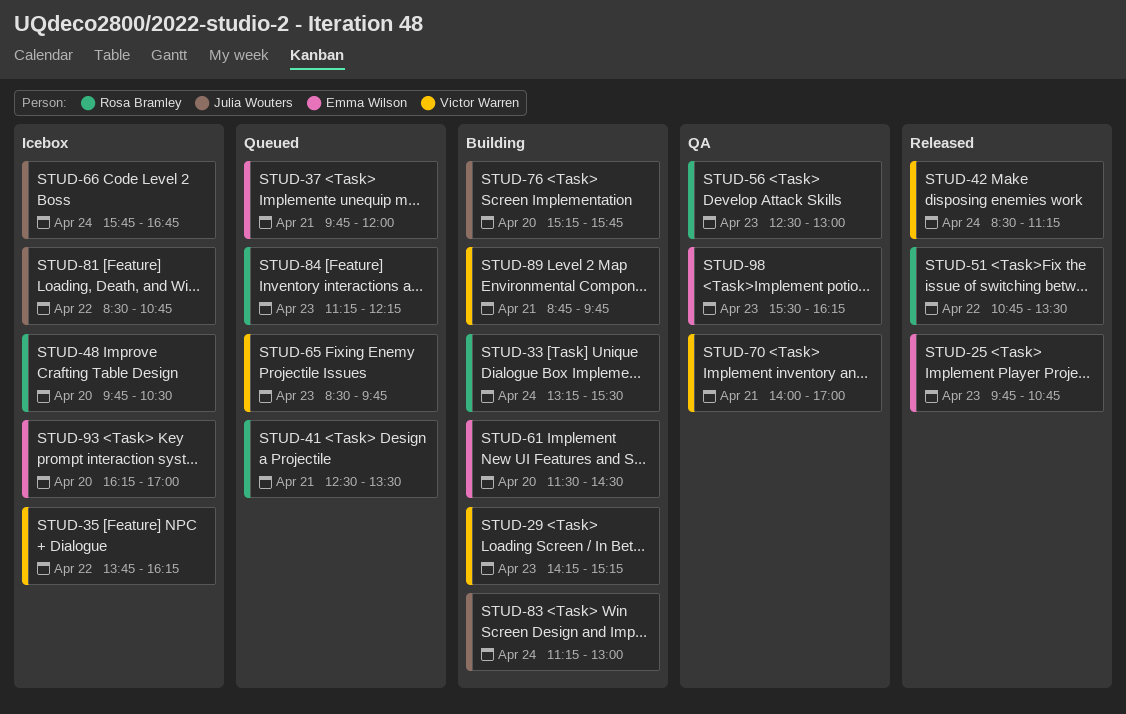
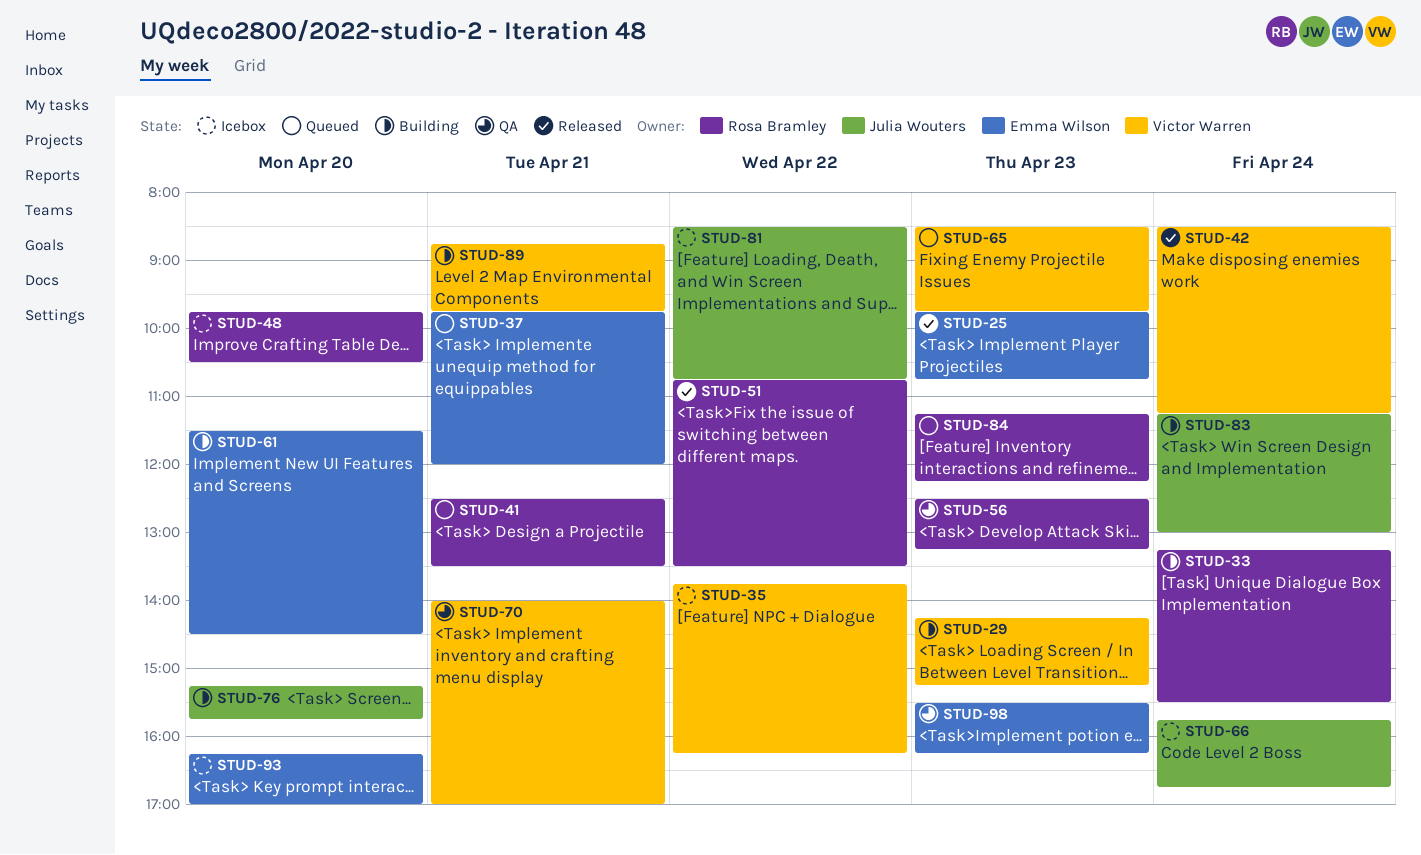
STUD-56, ends: 13:00 -> 13:15

